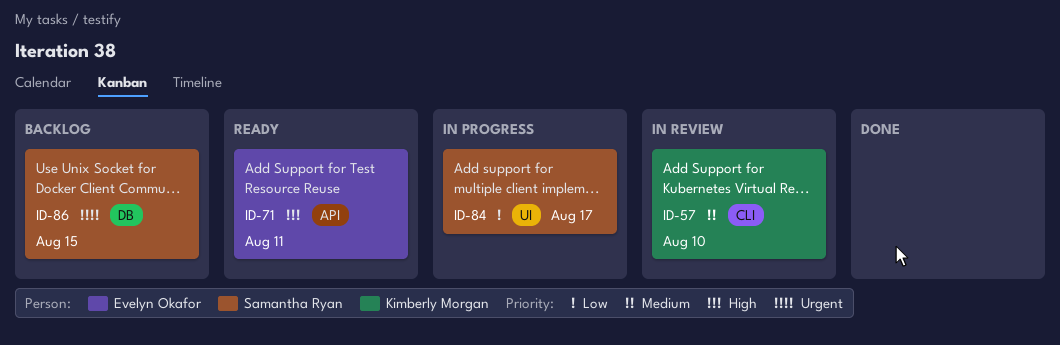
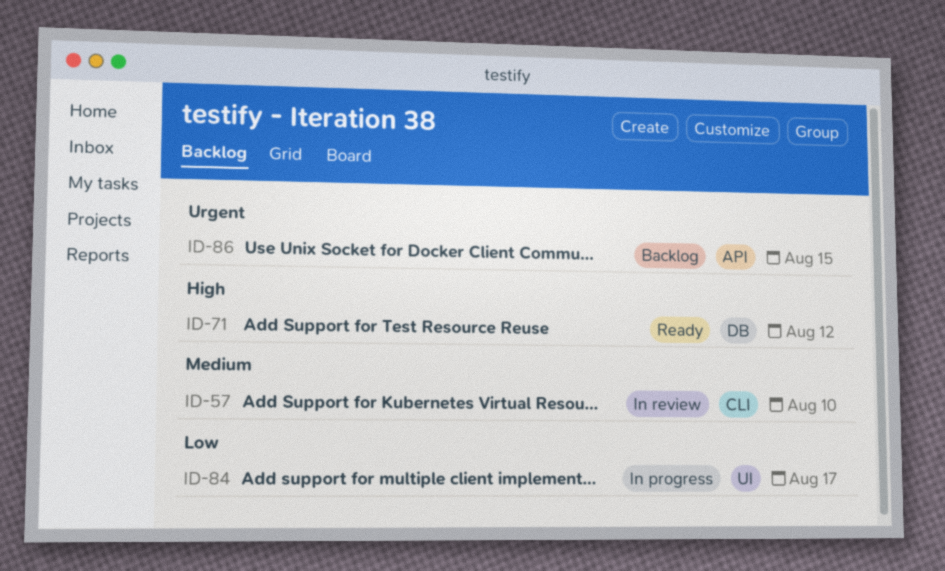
ID-71, label: API -> DB
ID-71, due: Aug 11 -> Aug 12
ID-86, label: DB -> API

